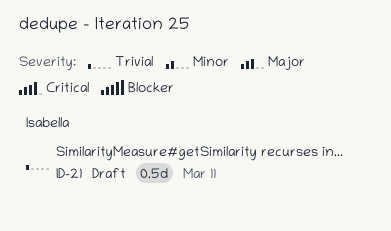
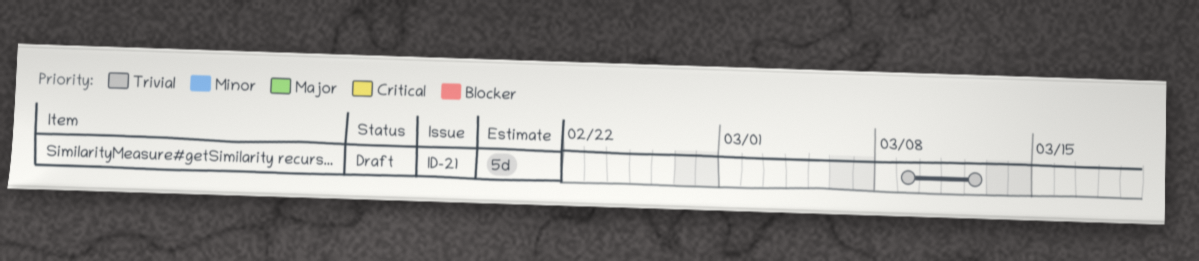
ID-21, estimate: 0.5d -> 5d
ID-21, due: Mar 11 -> Mar 12

